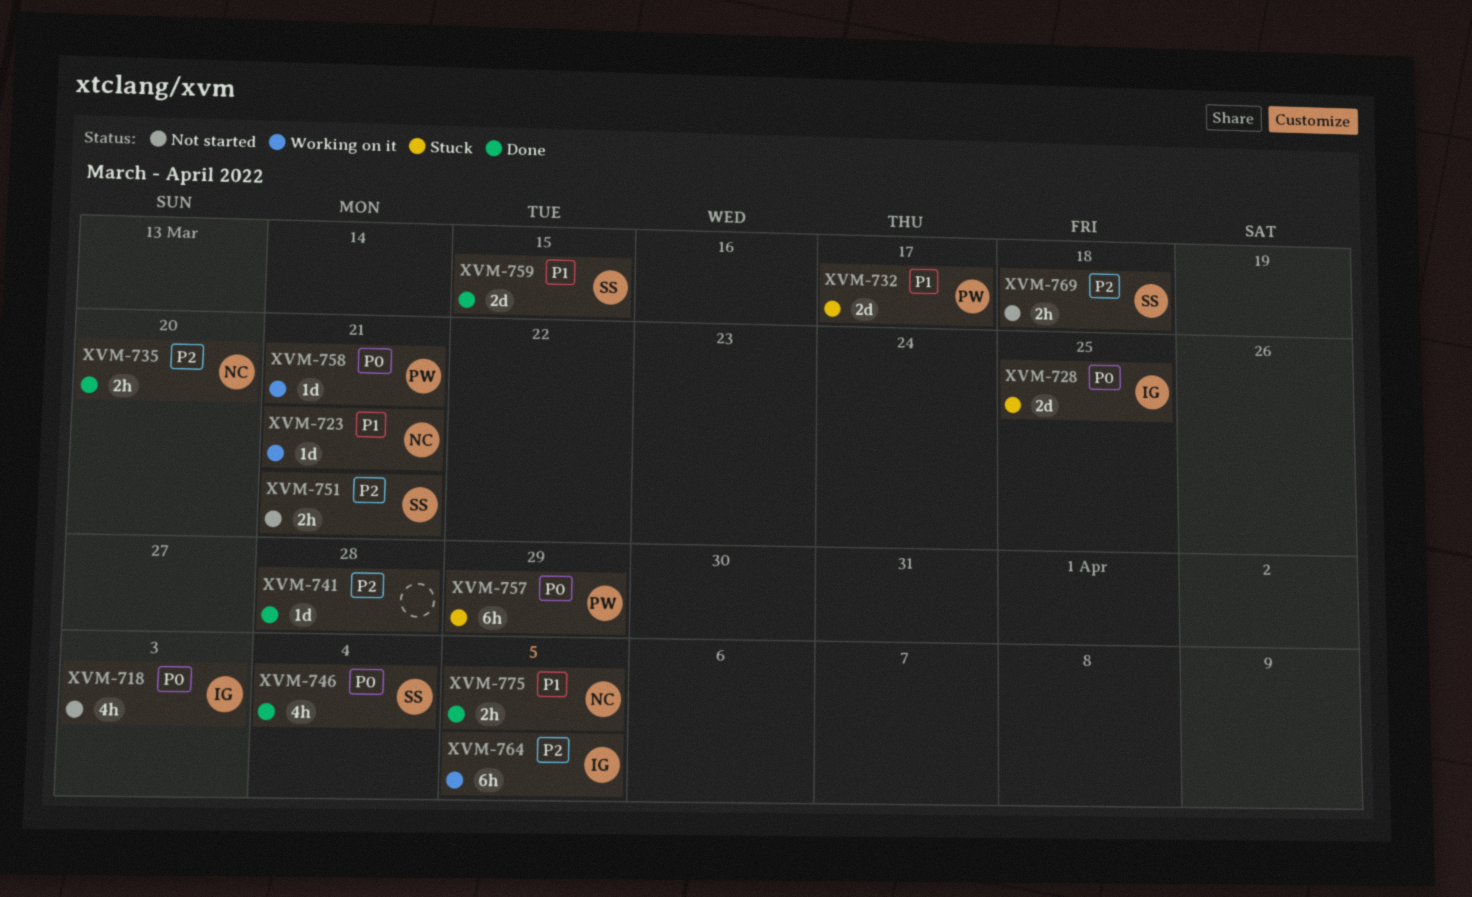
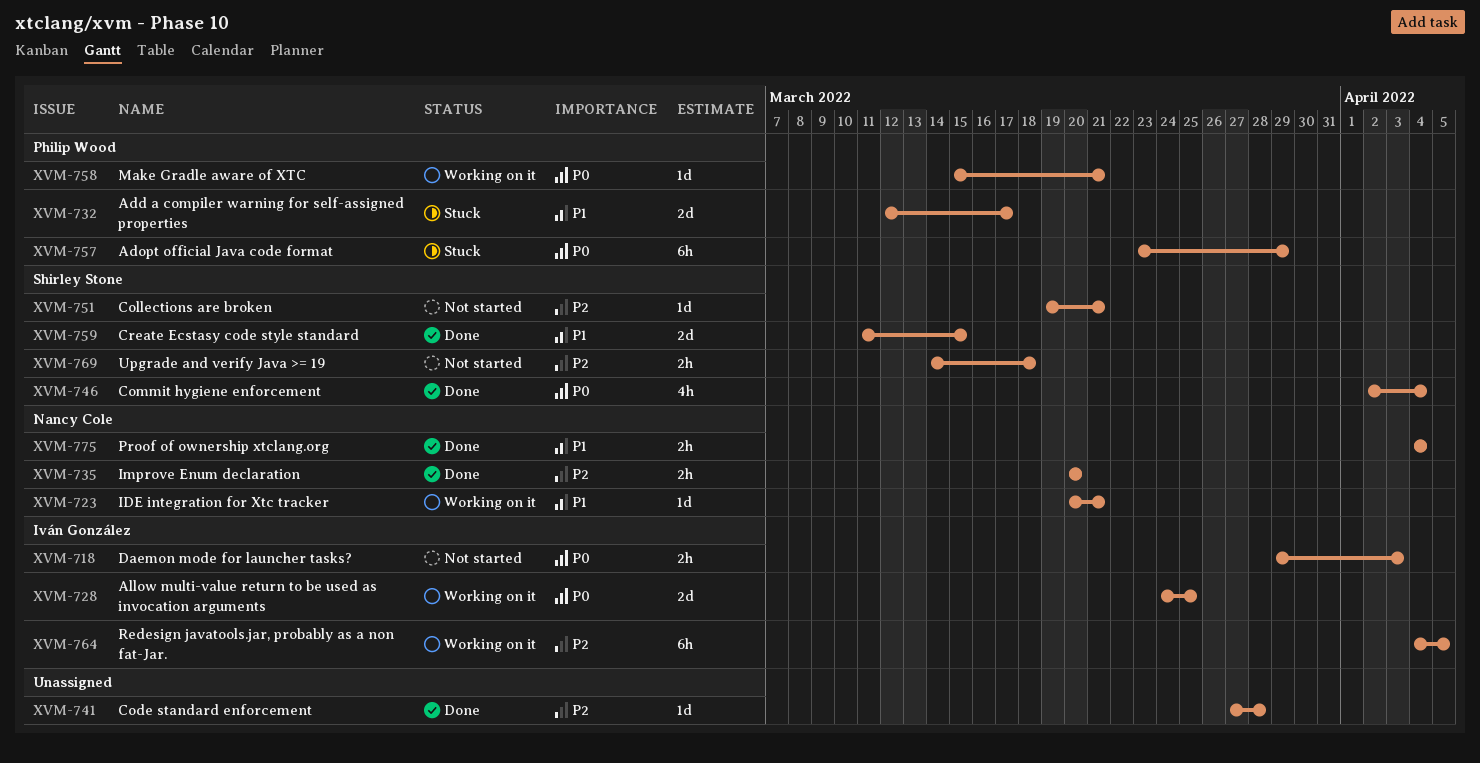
XVM-718, estimate: 4h -> 2h
XVM-728, status: Stuck -> Working on it
XVM-751, estimate: 2h -> 1d
XVM-775, due: Apr 5 -> Apr 4

